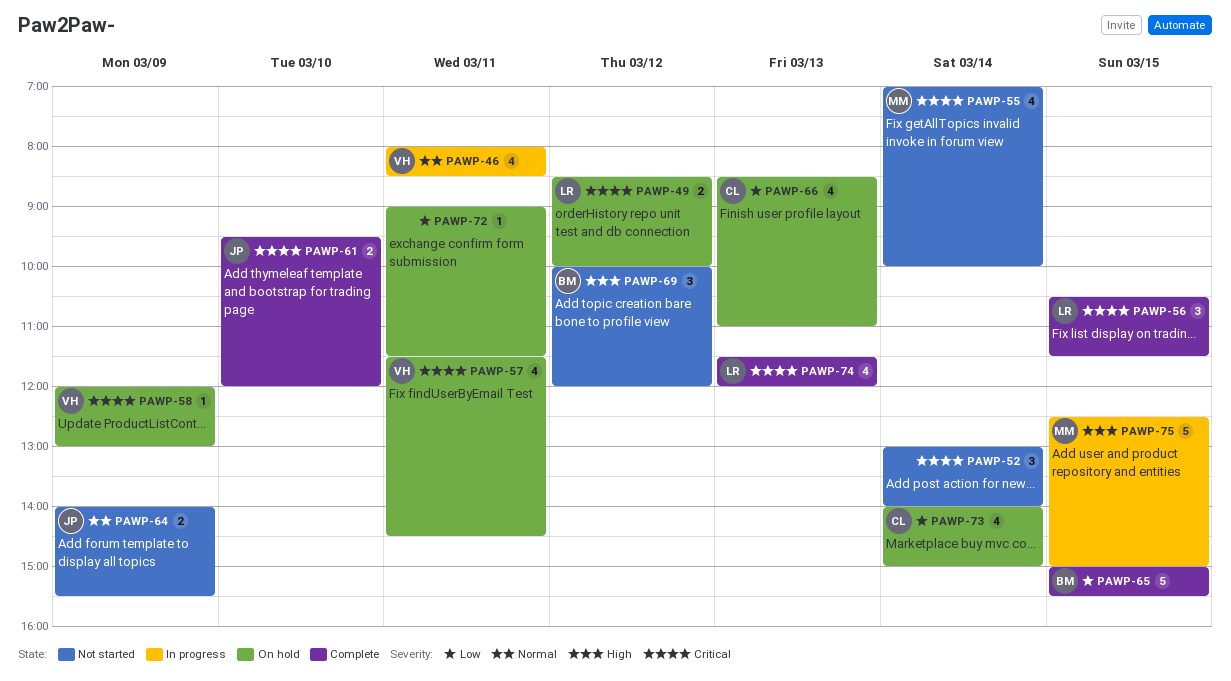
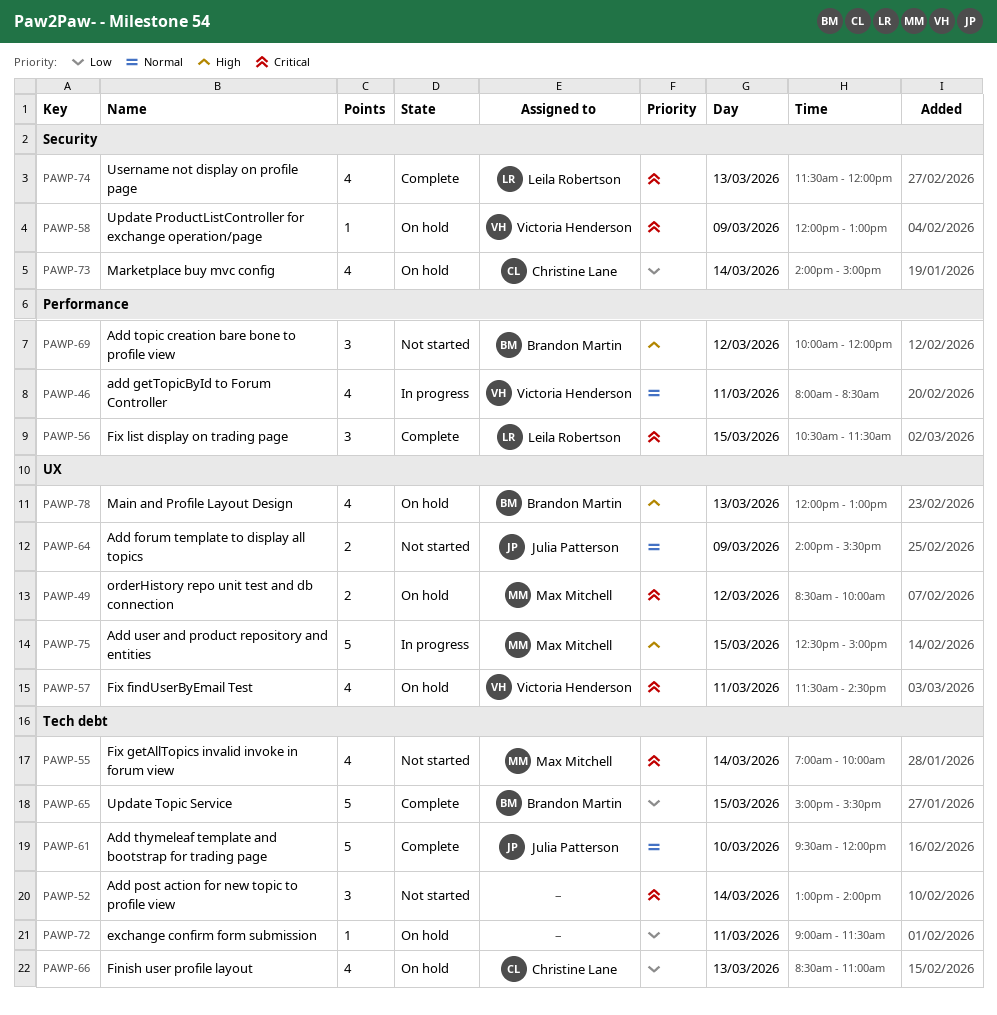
PAWP-49, owner: Leila Robertson -> Max Mitchell
PAWP-61, priority: Critical -> Normal
PAWP-61, estimate: 2 -> 5
PAWP-78: none -> present

